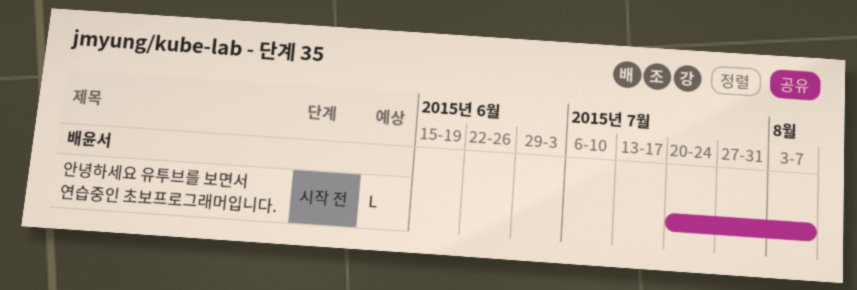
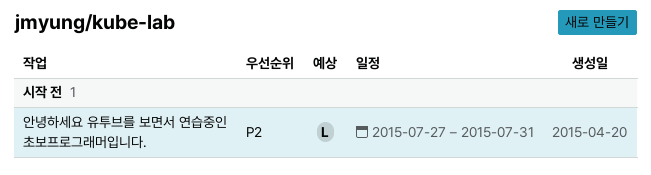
안녕하세요 유투브를 보면서 연습중인 초보프로그래머입니다., start: Jul 20 -> Jul 27
안녕하세요 유투브를 보면서 연습중인 초보프로그래머입니다., due: Aug 7 -> Jul 31

